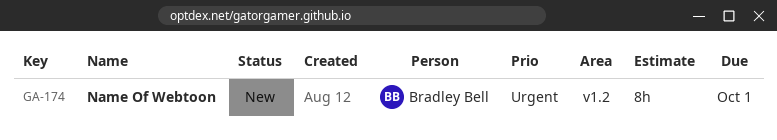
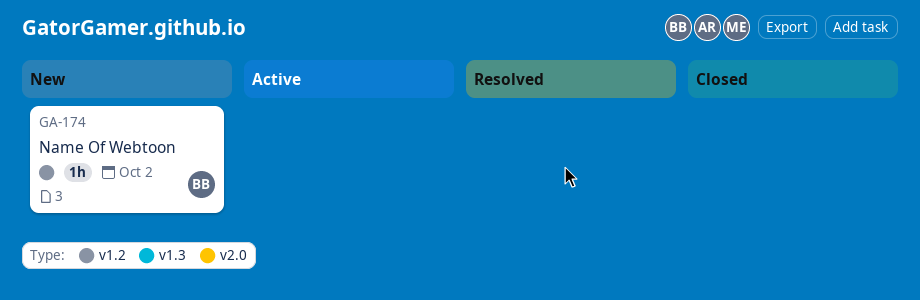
GA-174, estimate: 8h -> 1h
GA-174, due: Oct 1 -> Oct 2

